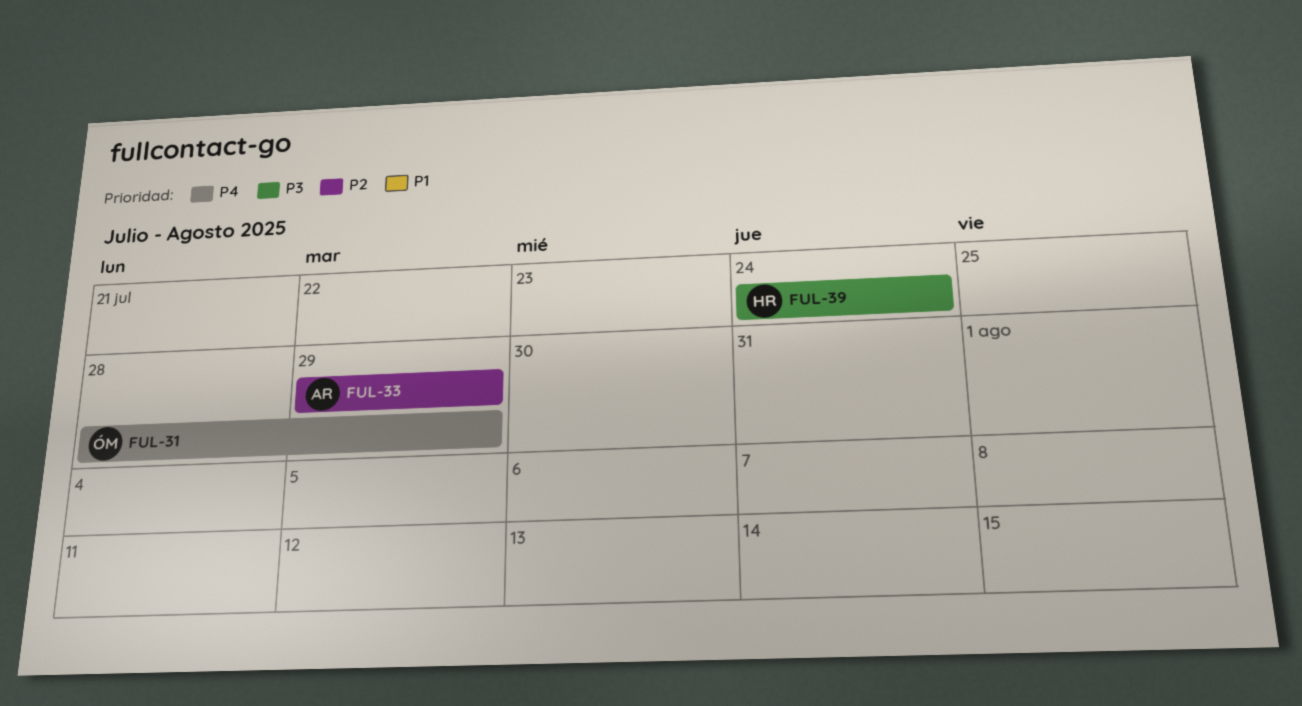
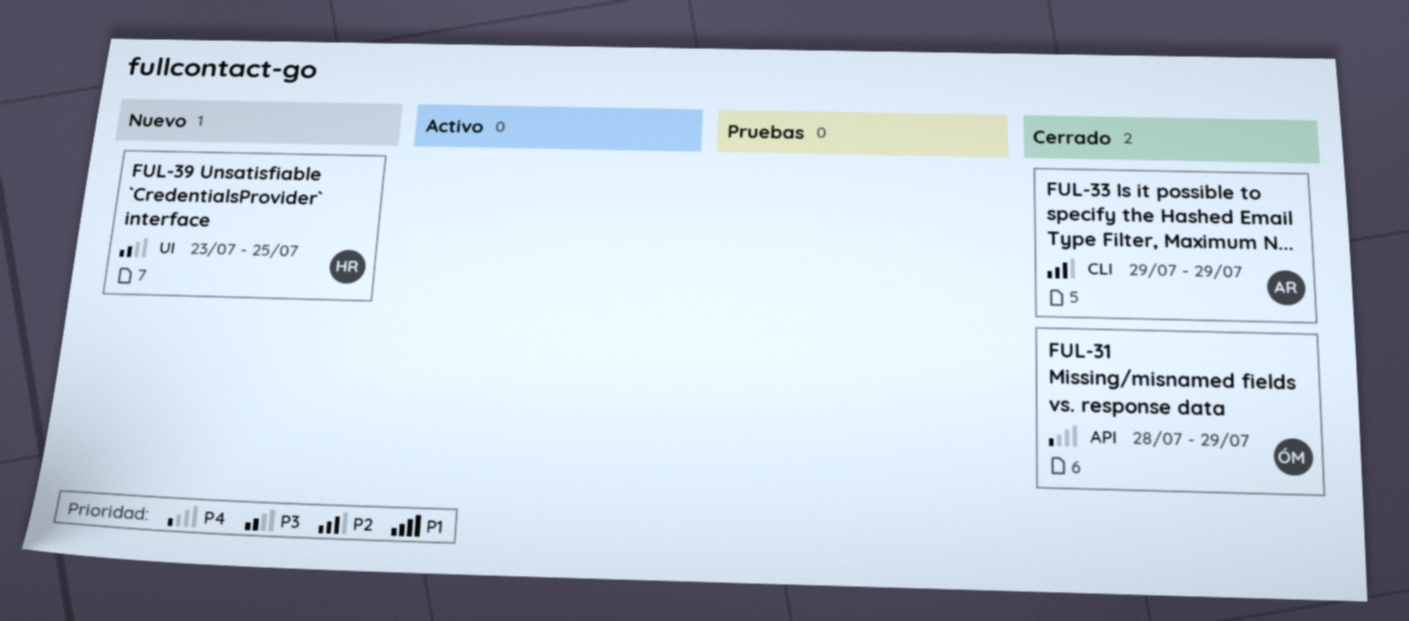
FUL-39, start: Jul 24 -> Jul 23
FUL-39, due: Jul 24 -> Jul 25

